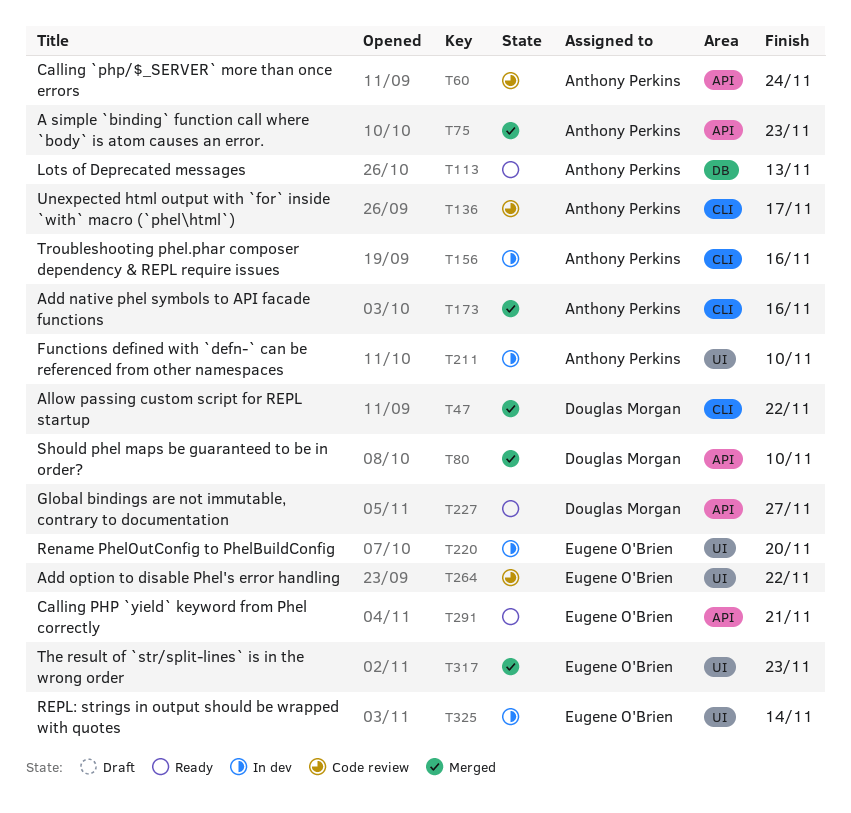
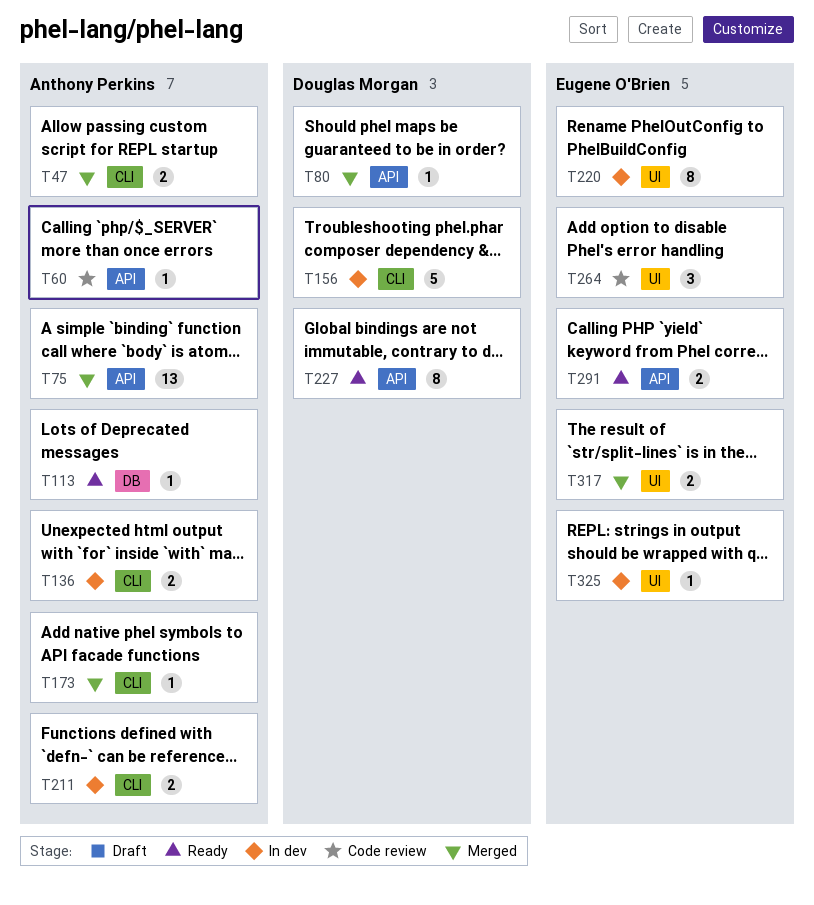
T47, owner: Douglas Morgan -> Anthony Perkins
T136, status: Code review -> In dev
T156, owner: Anthony Perkins -> Douglas Morgan
T211, label: UI -> CLI

